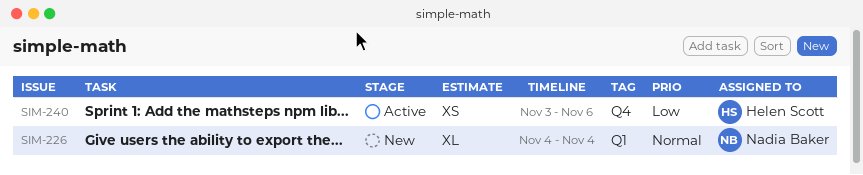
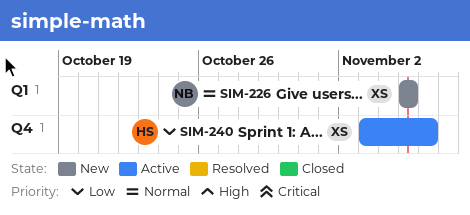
SIM-226, estimate: XL -> XS
SIM-226, start: Nov 4 -> Nov 5
SIM-226, due: Nov 4 -> Nov 5

